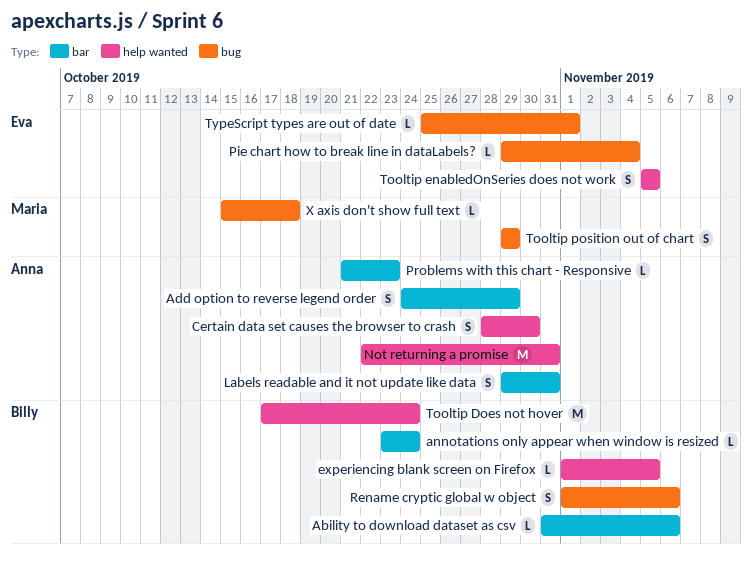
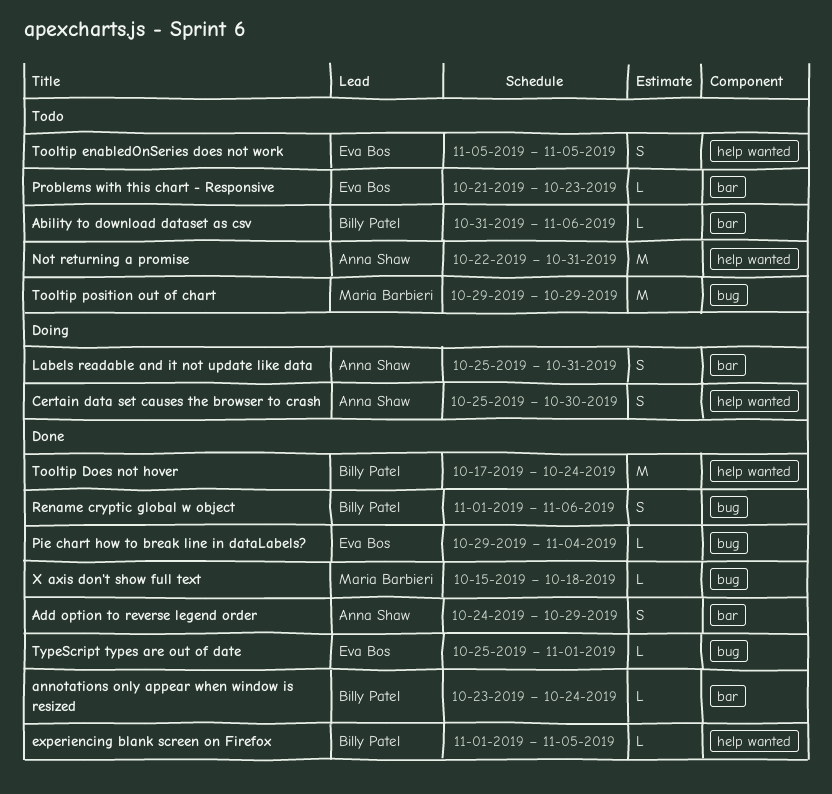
Certain data set causes the browser to crash, start: Oct 28 -> Oct 25
Labels readable and it not update like data, start: Oct 29 -> Oct 25
Problems with this chart - Responsive, owner: Anna Shaw -> Eva Bos
Tooltip position out of chart, estimate: S -> M

